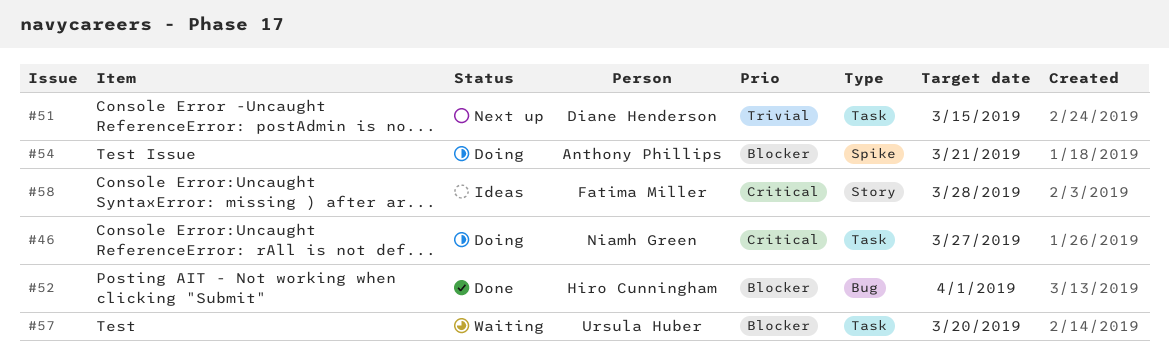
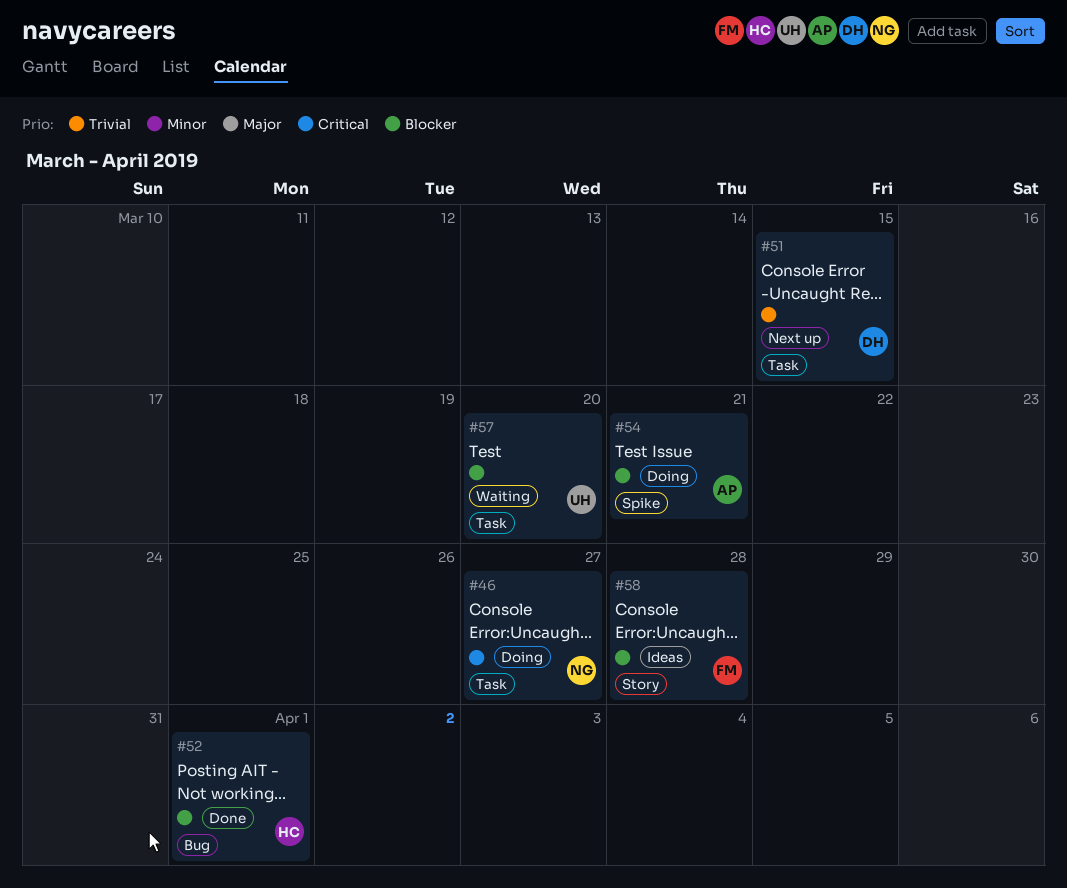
#58, priority: Critical -> Blocker

